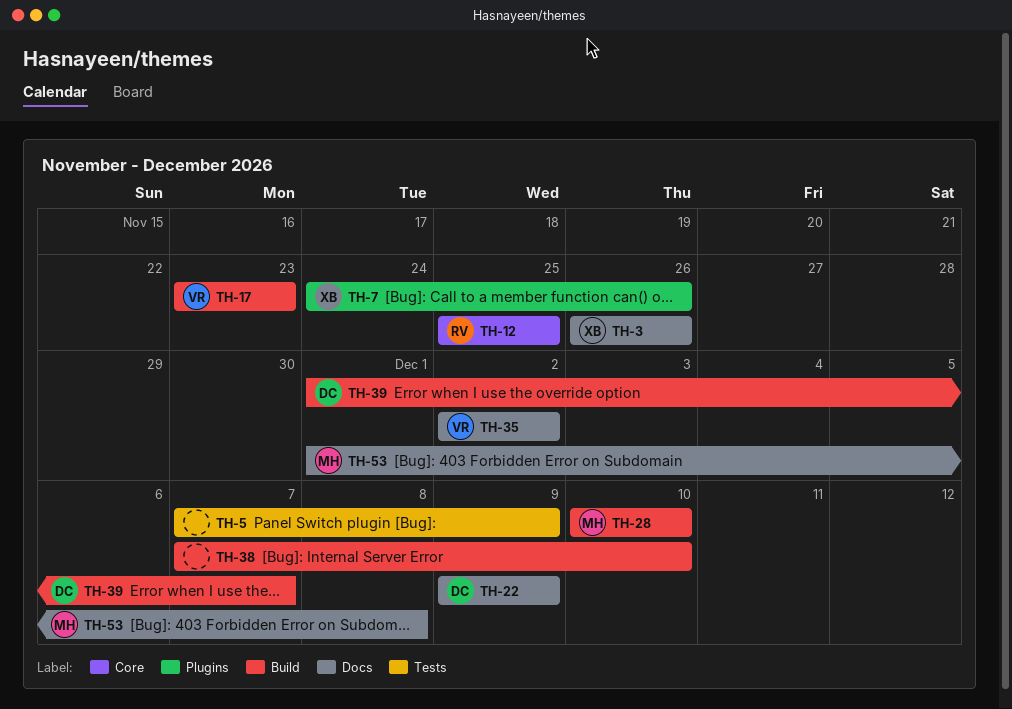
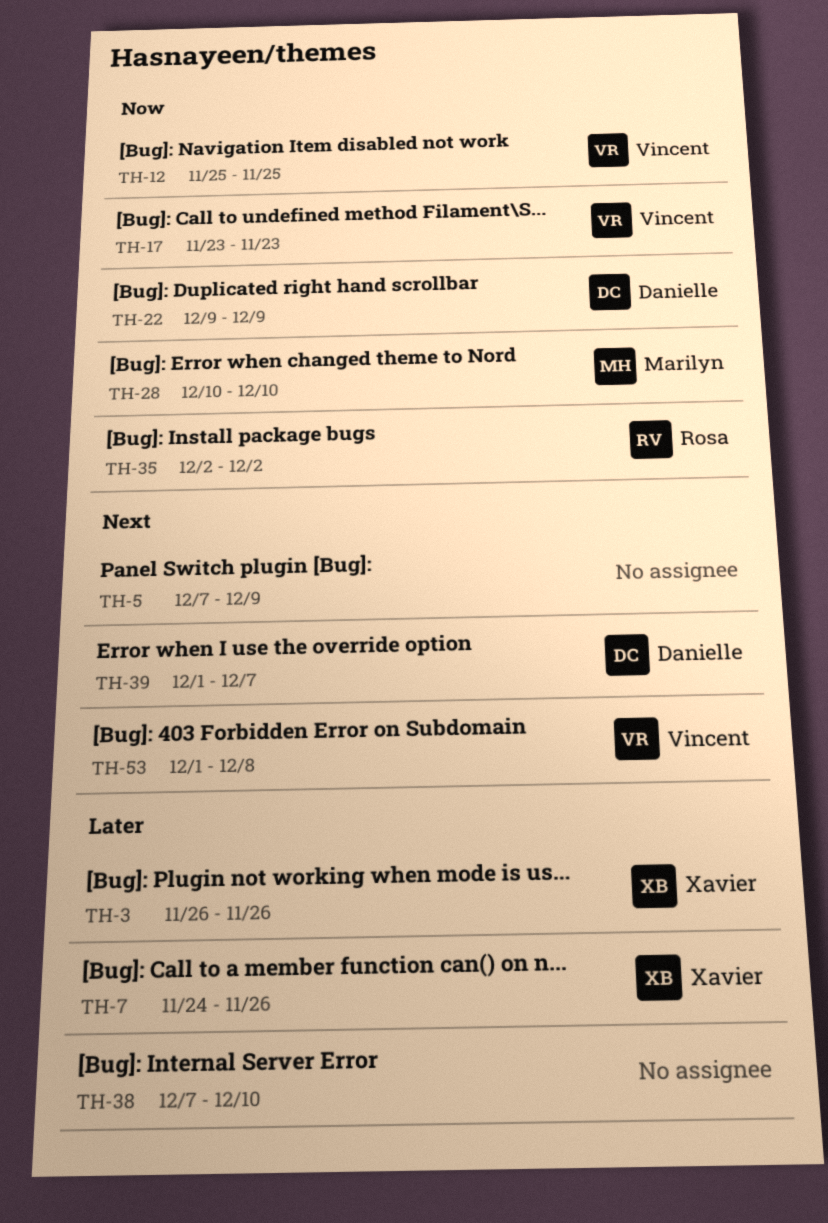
TH-12, owner: Rosa -> Vincent
TH-35, owner: Vincent -> Rosa
TH-53, owner: Marilyn -> Vincent

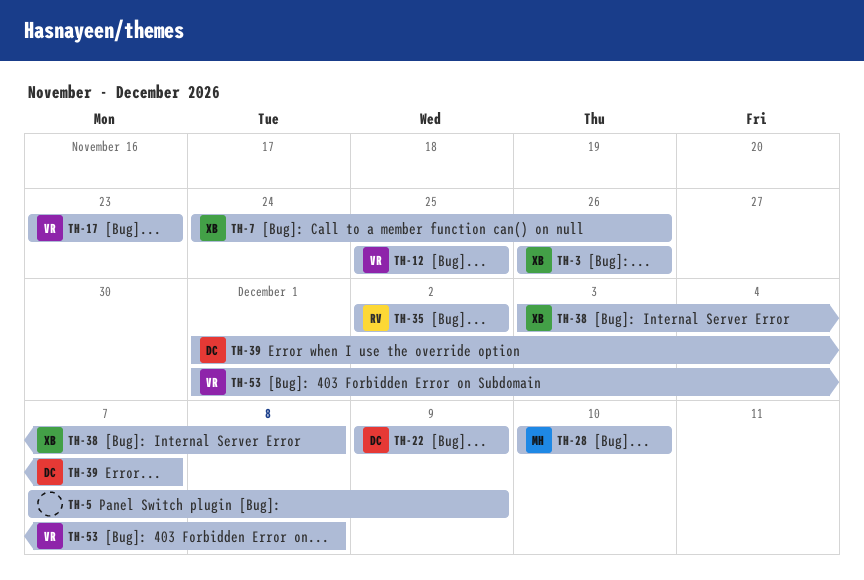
TH-38, owner: none -> Xavier
TH-38, start: Dec 7 -> Dec 3
TH-38, due: Dec 10 -> Dec 8

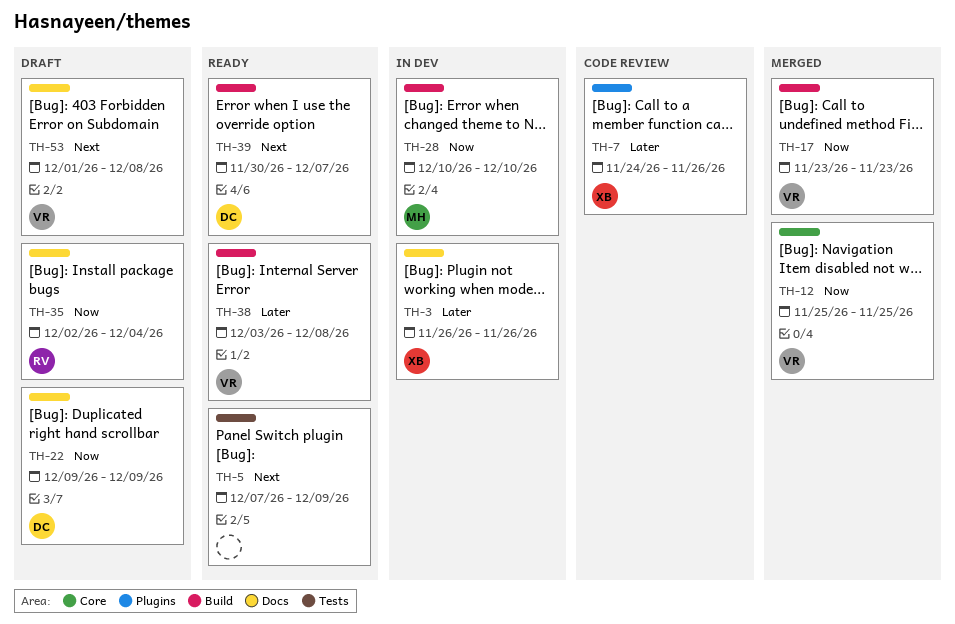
TH-35, due: Dec 2 -> Dec 4
TH-38, owner: XB -> VR
TH-39, start: Dec 1 -> Nov 30

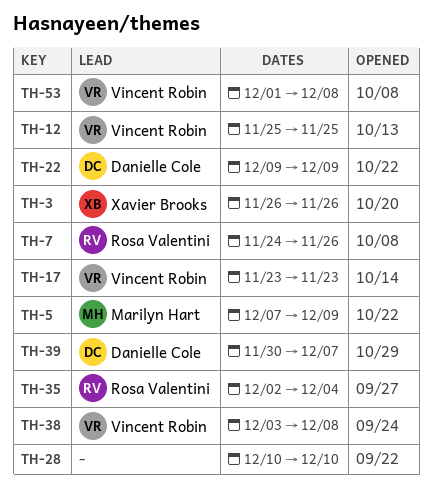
TH-5, owner: none -> Marilyn Hart
TH-7, owner: Xavier Brooks -> Rosa Valentini
TH-28, owner: Marilyn Hart -> none

